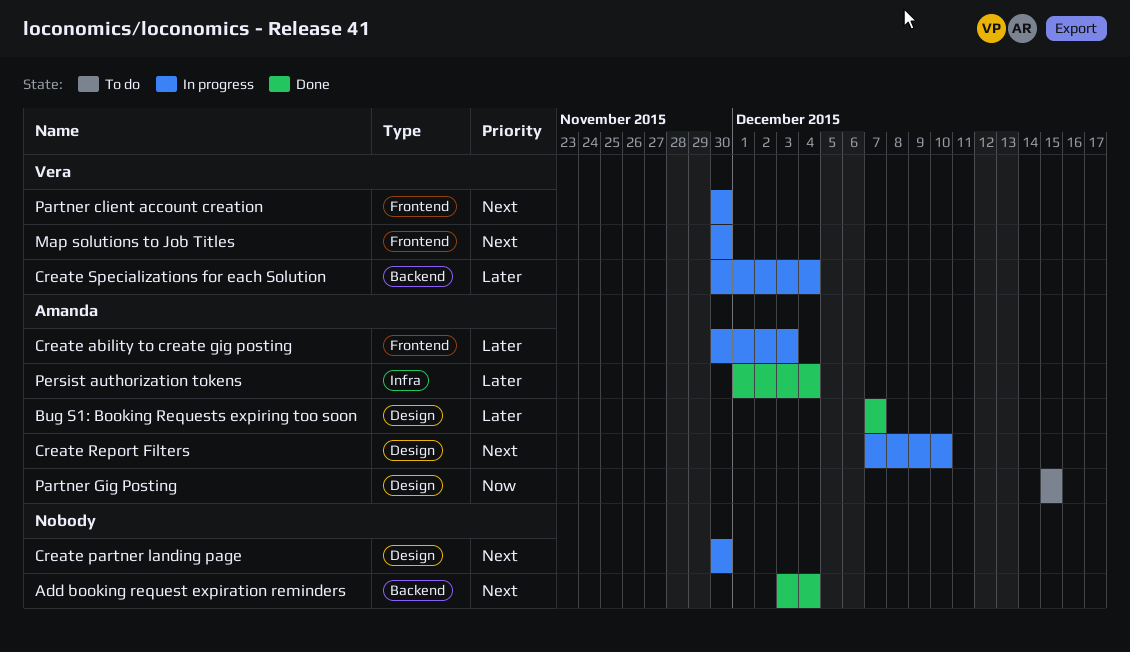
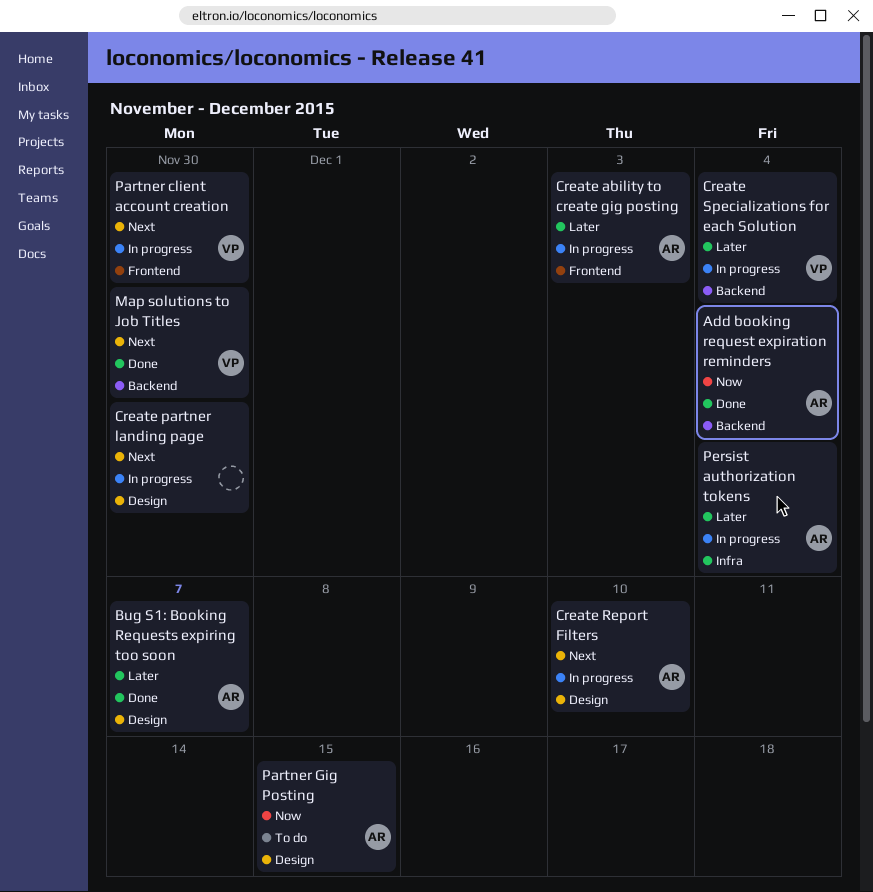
Add booking request expiration reminders, owner: none -> Amanda
Add booking request expiration reminders, priority: Next -> Now
Map solutions to Job Titles, status: In progress -> Done
Map solutions to Job Titles, label: Frontend -> Backend
Persist authorization tokens, status: Done -> In progress

